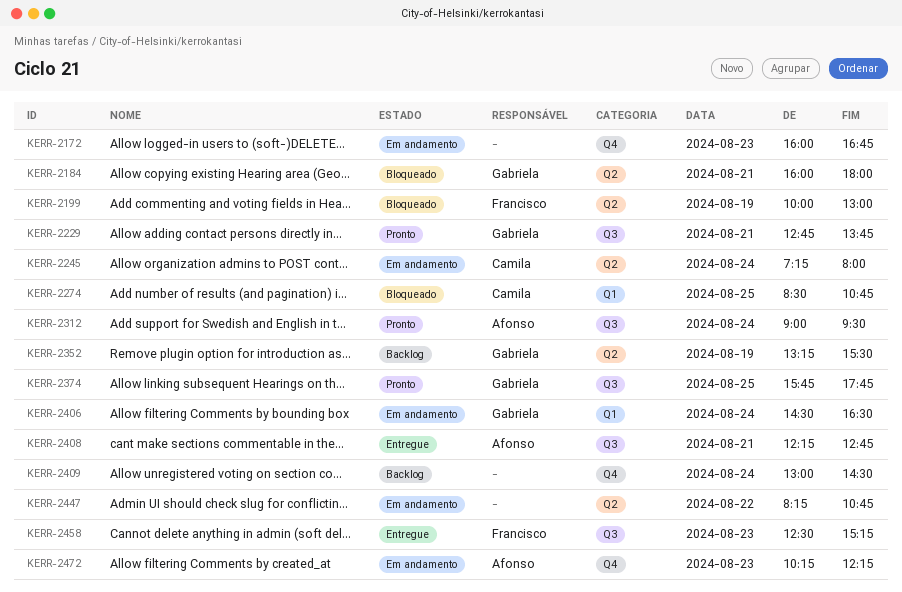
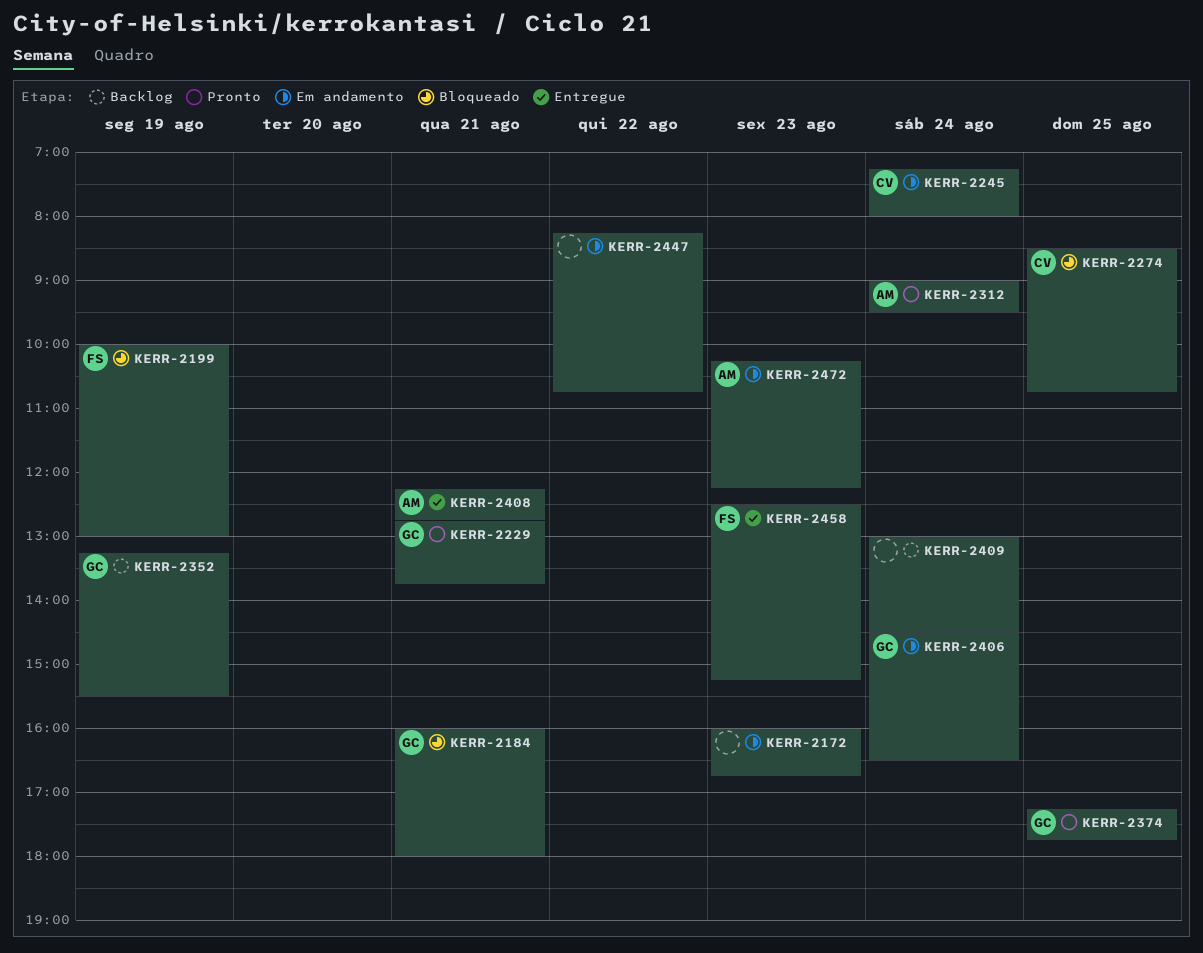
KERR-2374, begins: 15:45 -> 17:15

